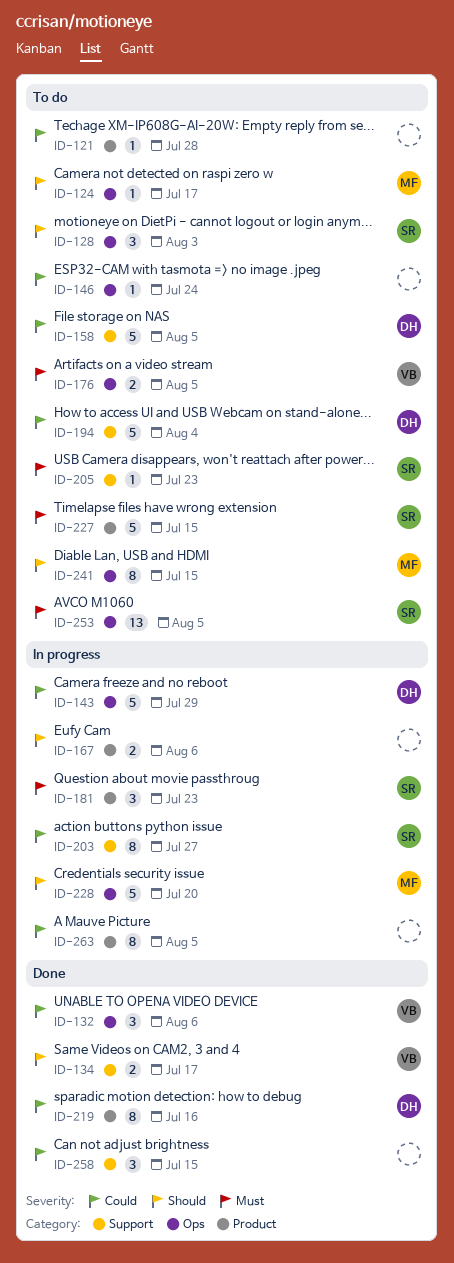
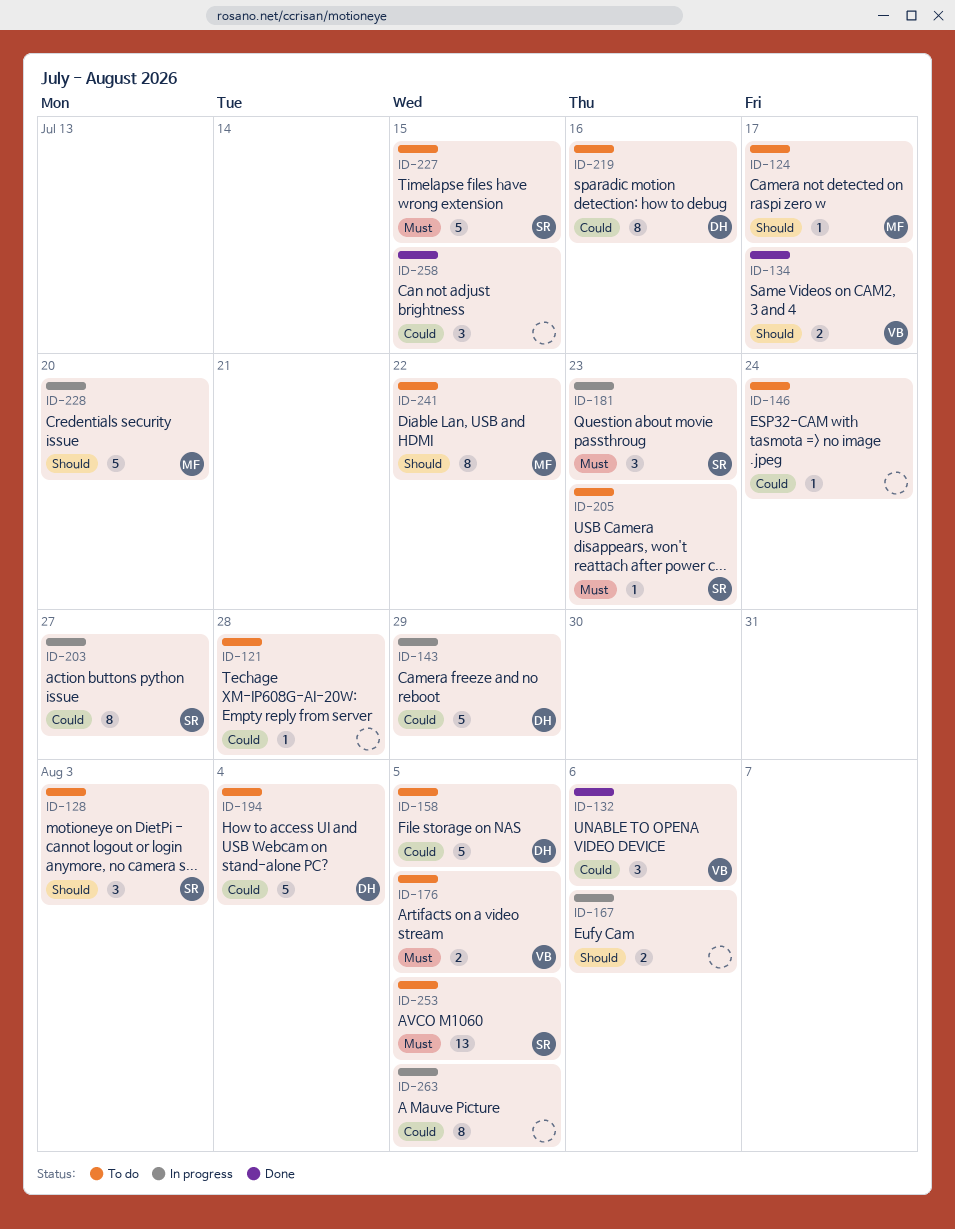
ID-219, status: Done -> To do
ID-241, due: Jul 15 -> Jul 22

